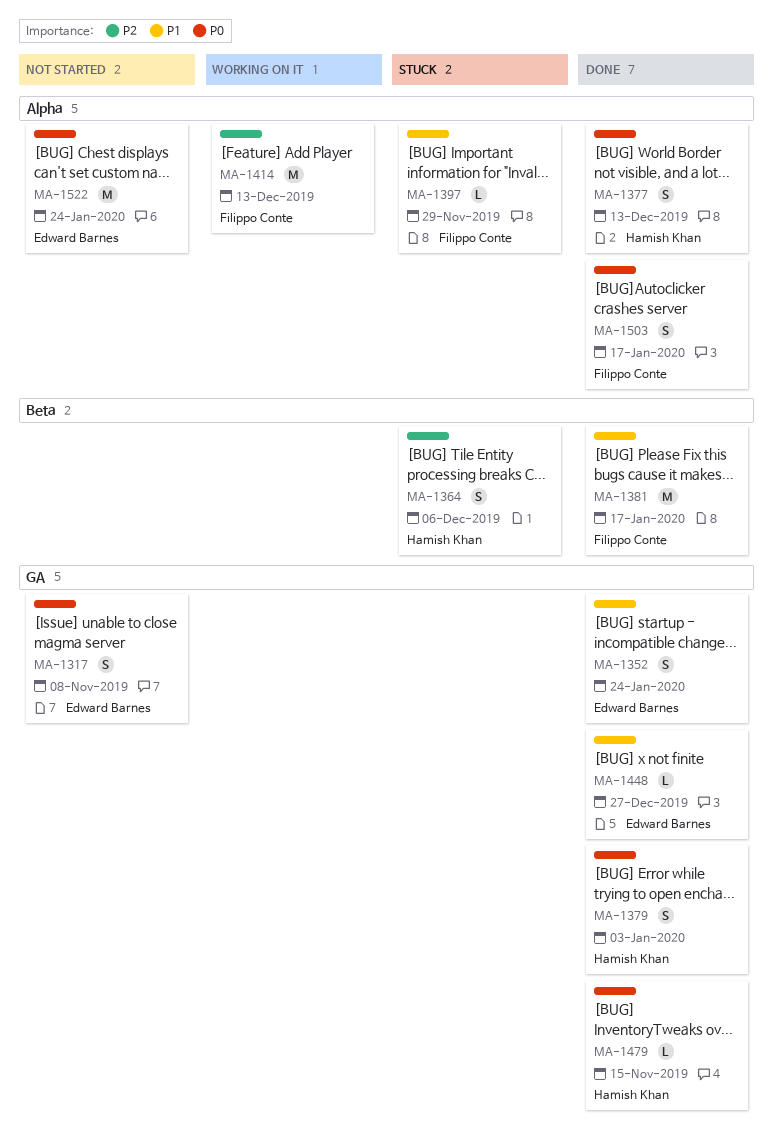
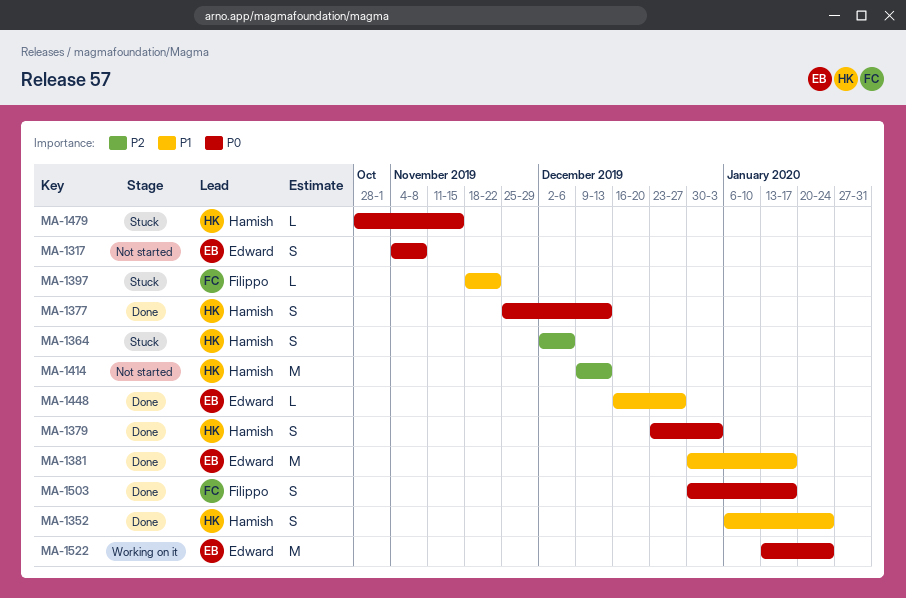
MA-1352, owner: Edward Barnes -> Hamish Khan
MA-1381, owner: Filippo Conte -> Edward Barnes
MA-1397, due: Nov 29 -> Nov 22
MA-1414, status: Working on it -> Not started
MA-1414, owner: Filippo Conte -> Hamish Khan
MA-1479, status: Done -> Stuck
MA-1522, status: Not started -> Working on it

